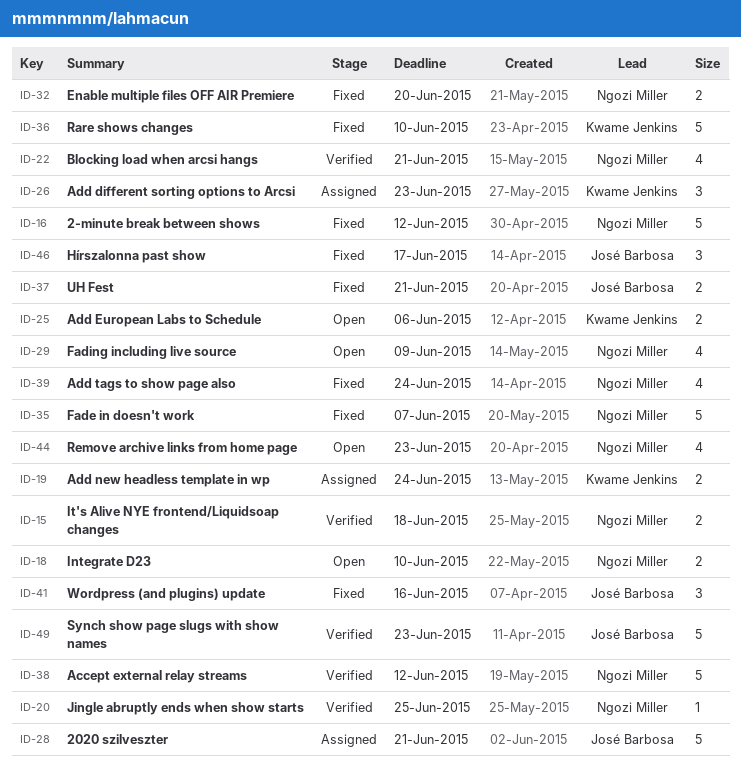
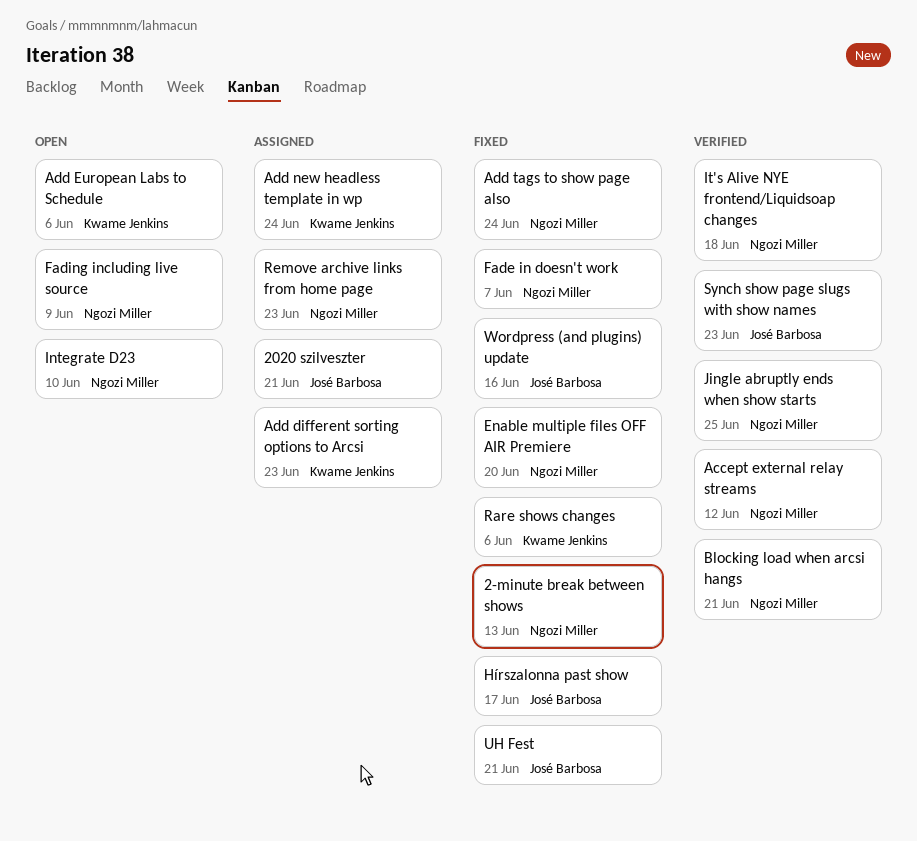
2-minute break between shows, due: Jun 12 -> Jun 13
Rare shows changes, due: Jun 10 -> Jun 6
Remove archive links from home page, status: Open -> Assigned

